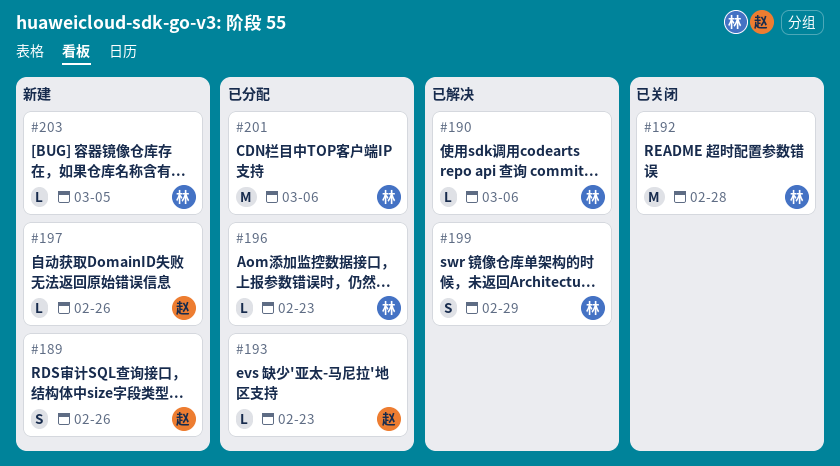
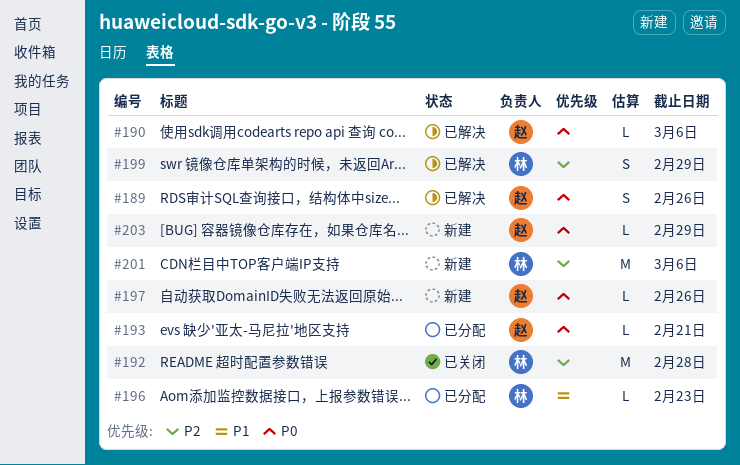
#189, status: 新建 -> 已解决
#190, owner: 林 -> 赵
#193, due: Feb 23 -> Feb 21
#201, status: 已分配 -> 新建
#203, owner: 林 -> 赵
#203, due: Mar 5 -> Feb 29

